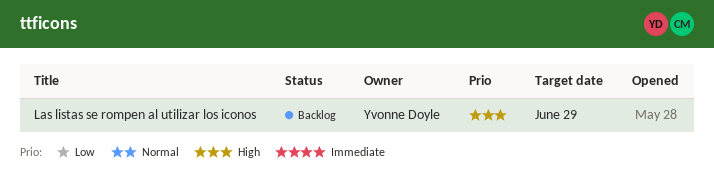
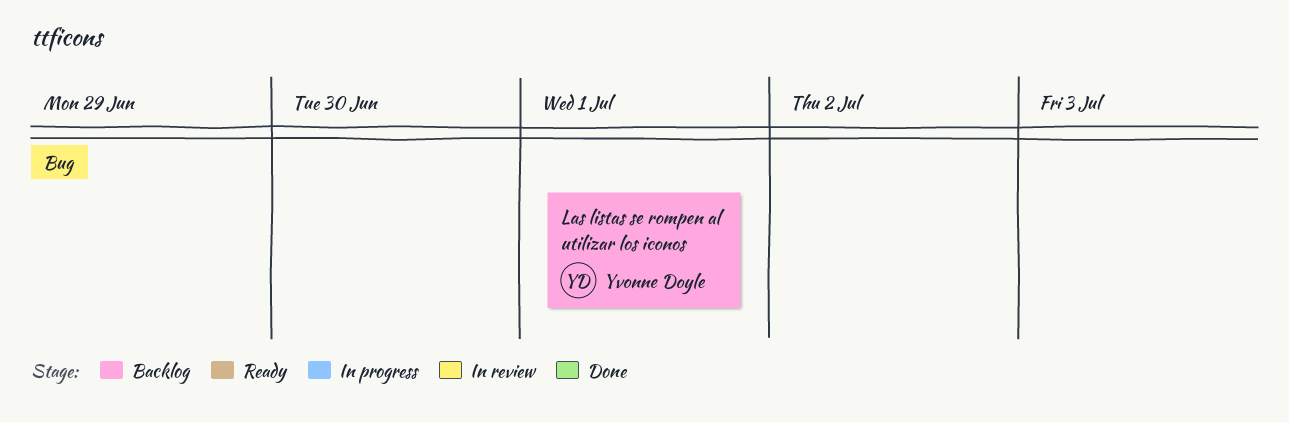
Las listas se rompen al utilizar los iconos, due: Jun 29 -> Jul 1

